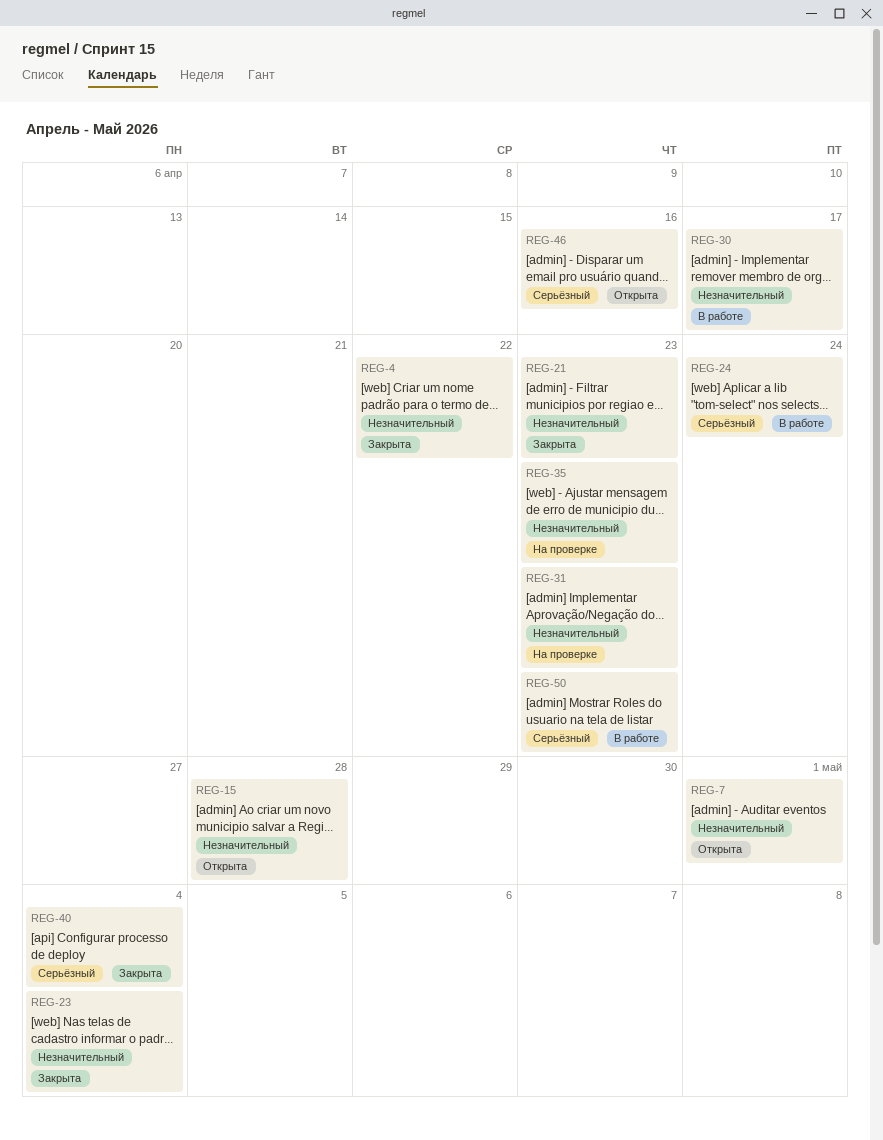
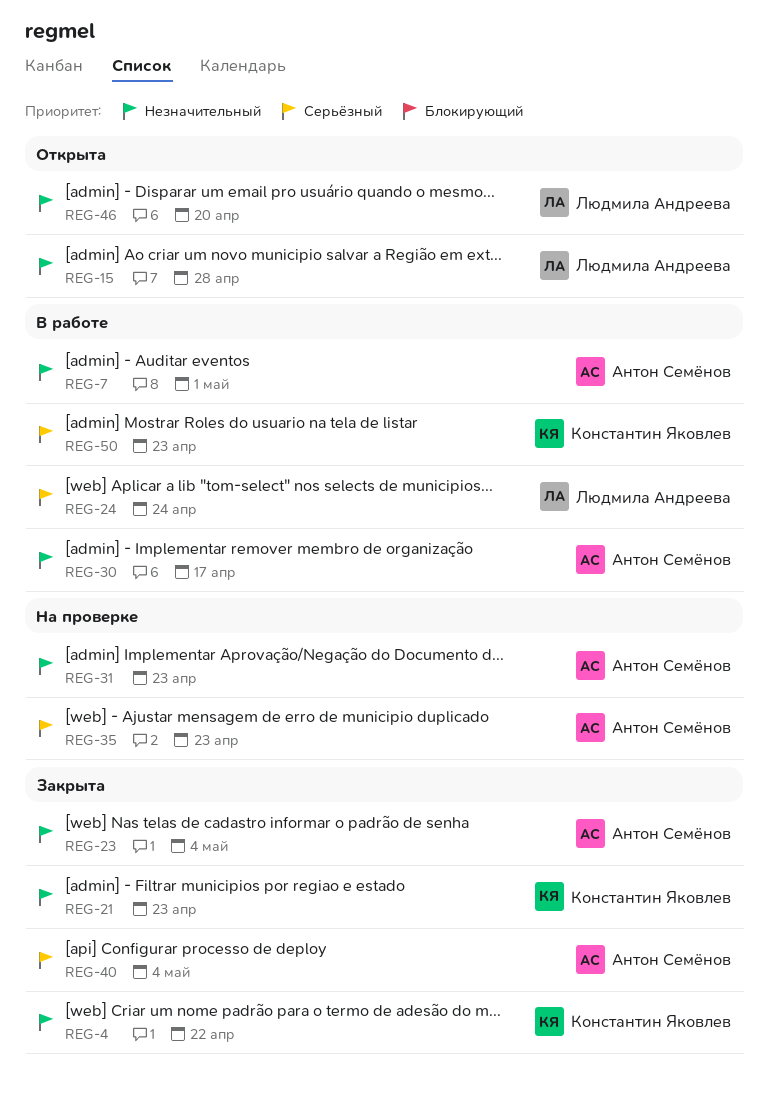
REG-7, status: Открыта -> В работе
REG-35, priority: Незначительный -> Серьёзный
REG-46, priority: Серьёзный -> Незначительный
REG-46, due: Apr 16 -> Apr 20

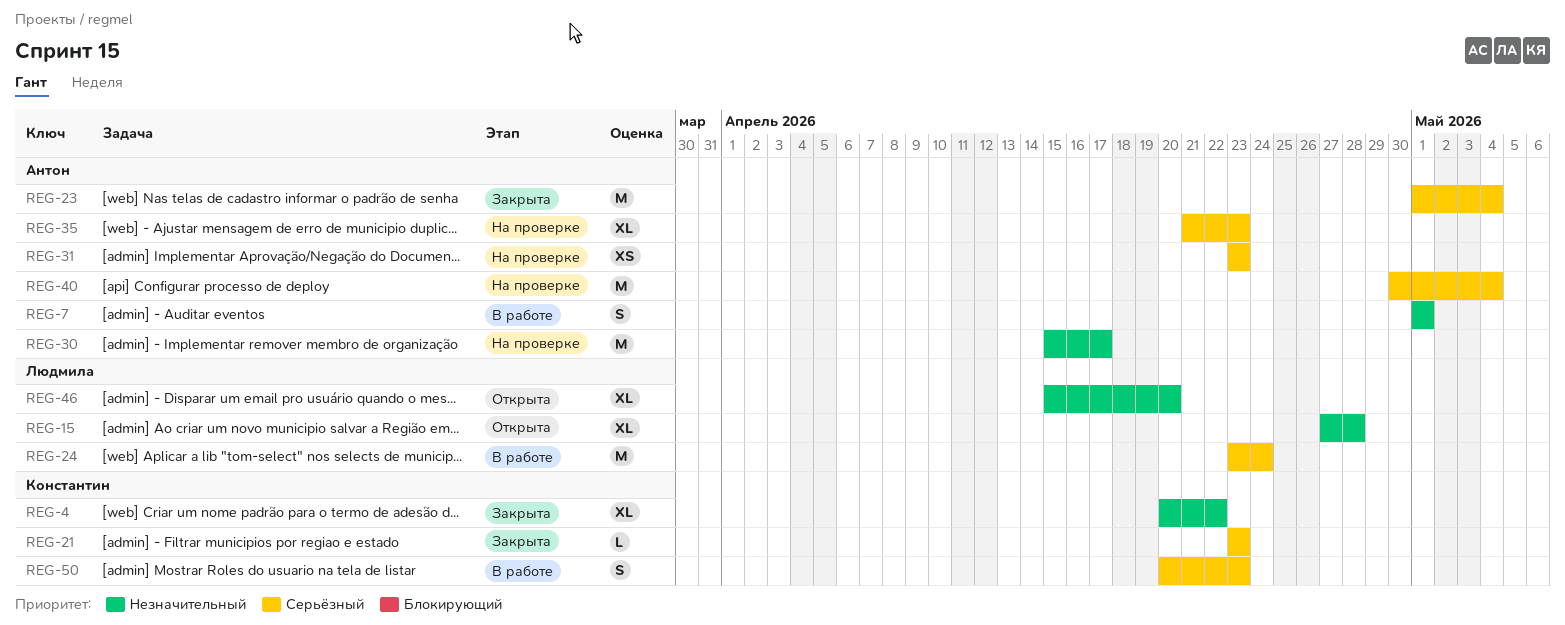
REG-21, priority: Незначительный -> Серьёзный
REG-23, priority: Незначительный -> Серьёзный
REG-30, status: В работе -> На проверке
REG-31, priority: Незначительный -> Серьёзный
REG-40, status: Закрыта -> На проверке

